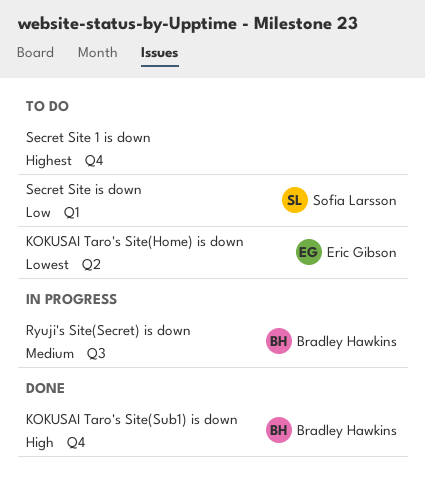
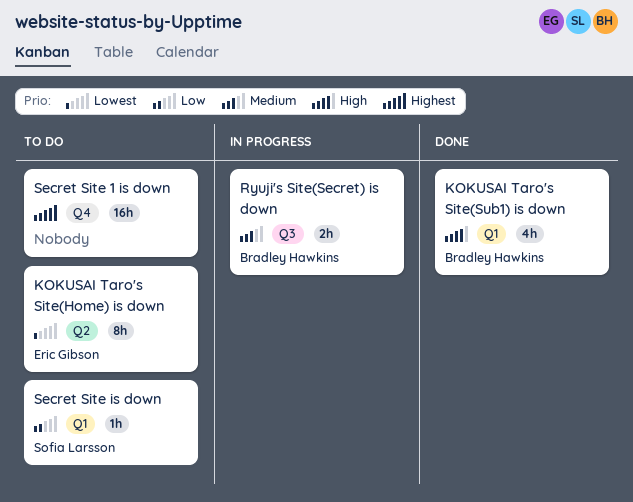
KOKUSAI Taro's Site(Sub1) is down, label: Q4 -> Q1

